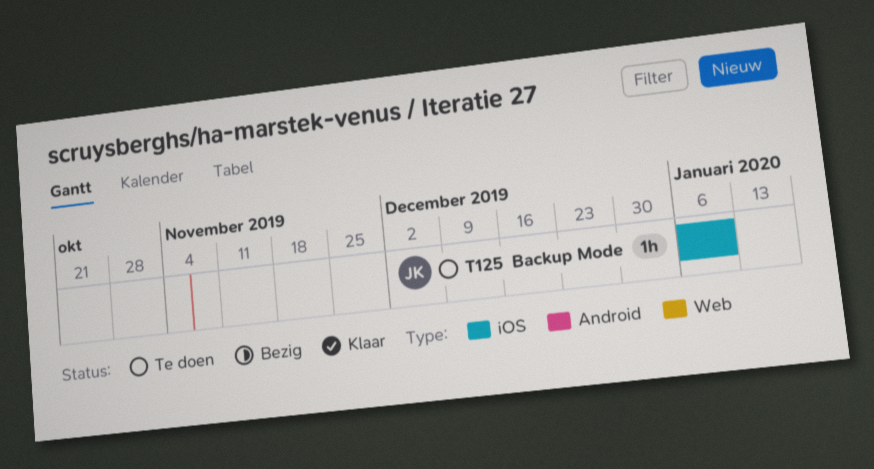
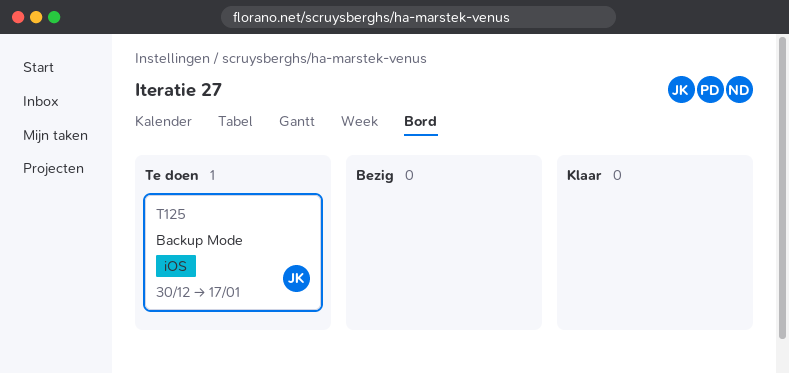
T125, start: Jan 6 -> Dec 30
T125, due: Jan 10 -> Jan 17

